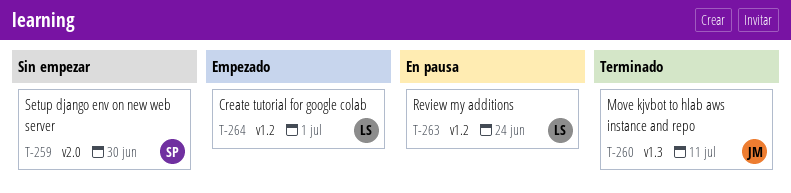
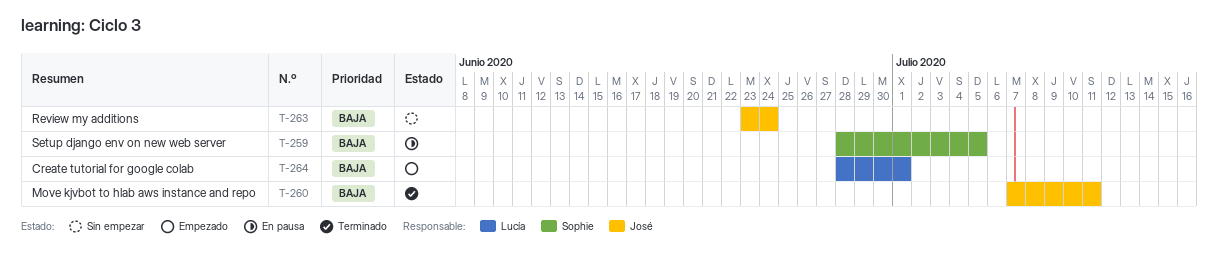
T-259, status: Sin empezar -> En pausa
T-259, due: Jun 30 -> Jul 5
T-263, status: En pausa -> Sin empezar
T-263, owner: Lucía -> José

